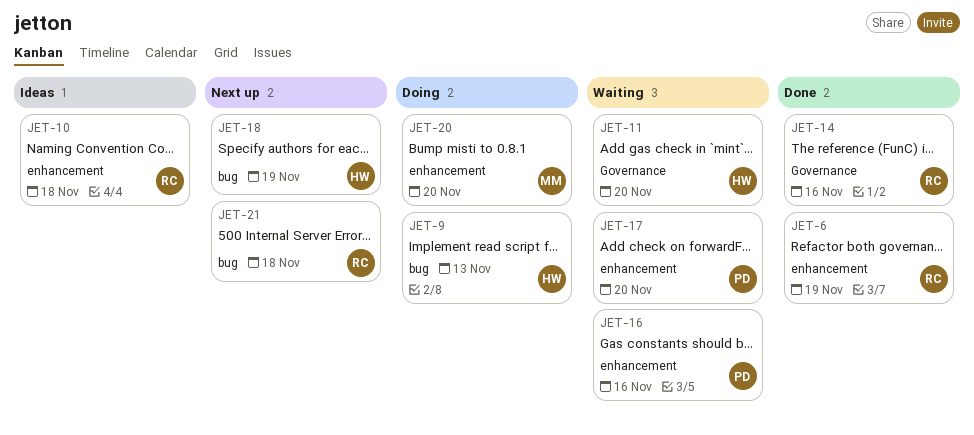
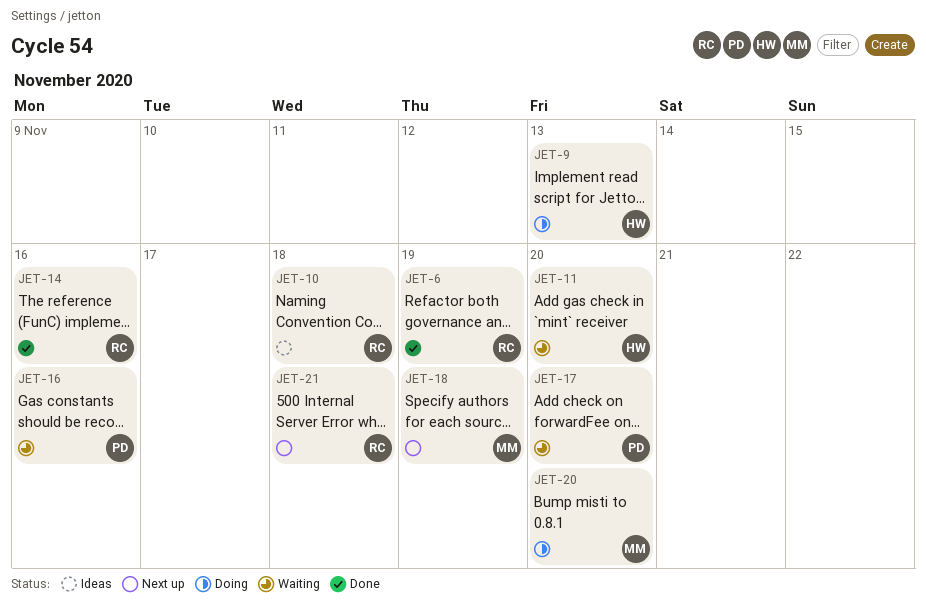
JET-18, owner: HW -> MM

